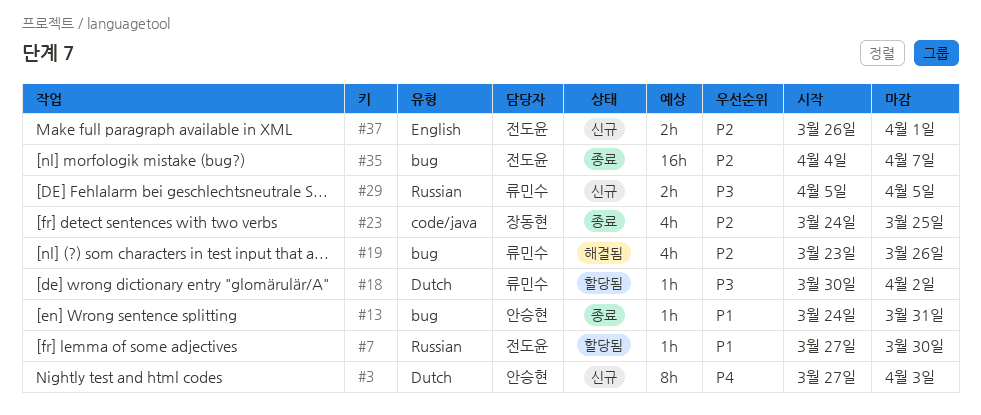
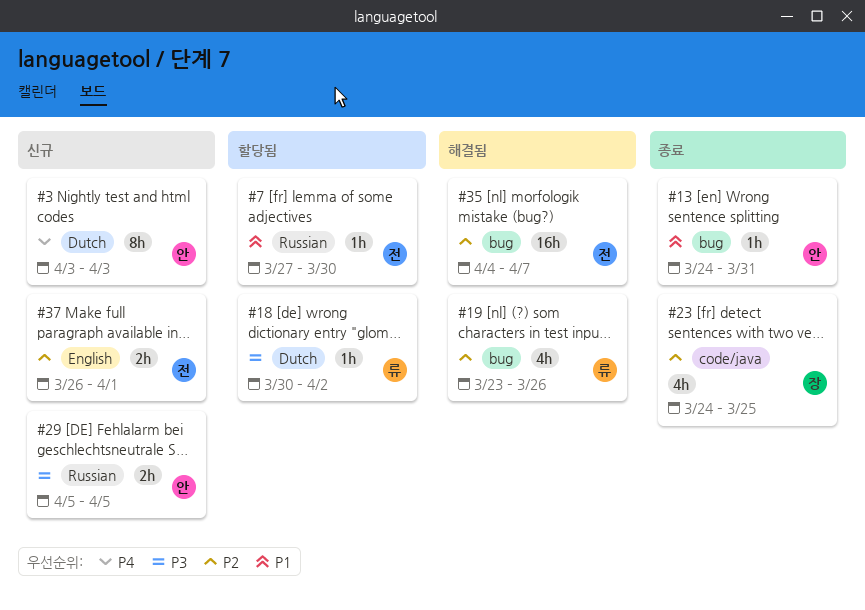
#3, start: Mar 27 -> Apr 3
#29, owner: 류민수 -> 안승현
#35, status: 종료 -> 해결됨

